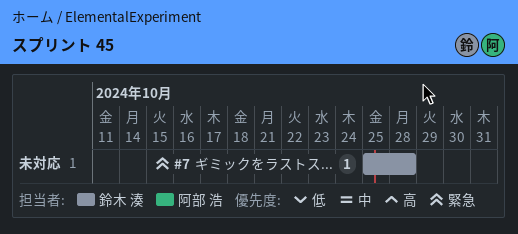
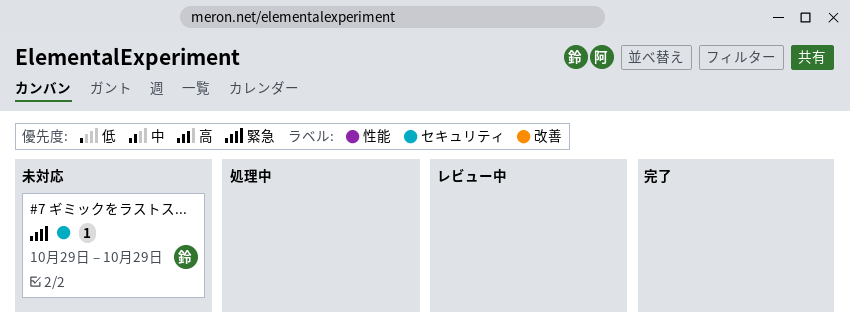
#7, start: Oct 25 -> Oct 29
#7, due: Oct 28 -> Oct 29

